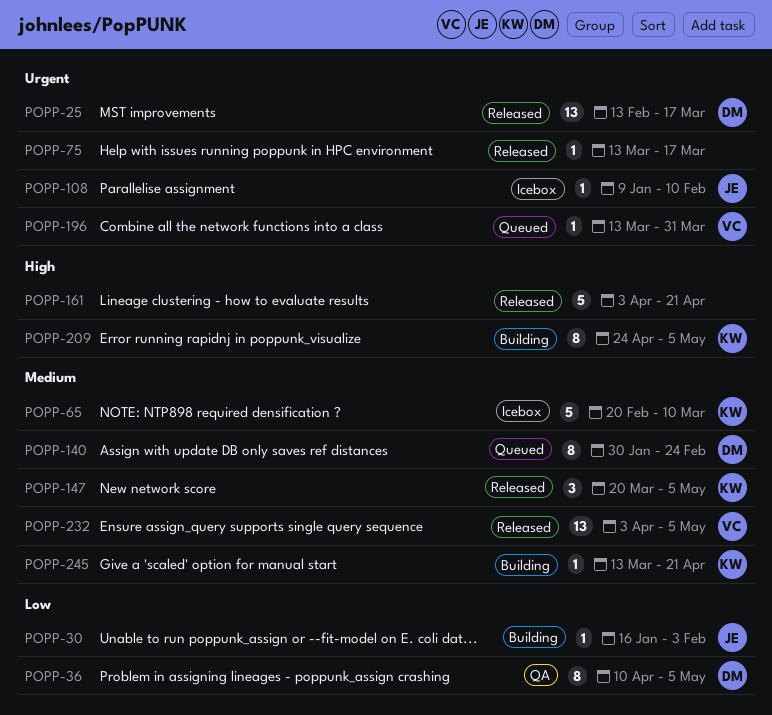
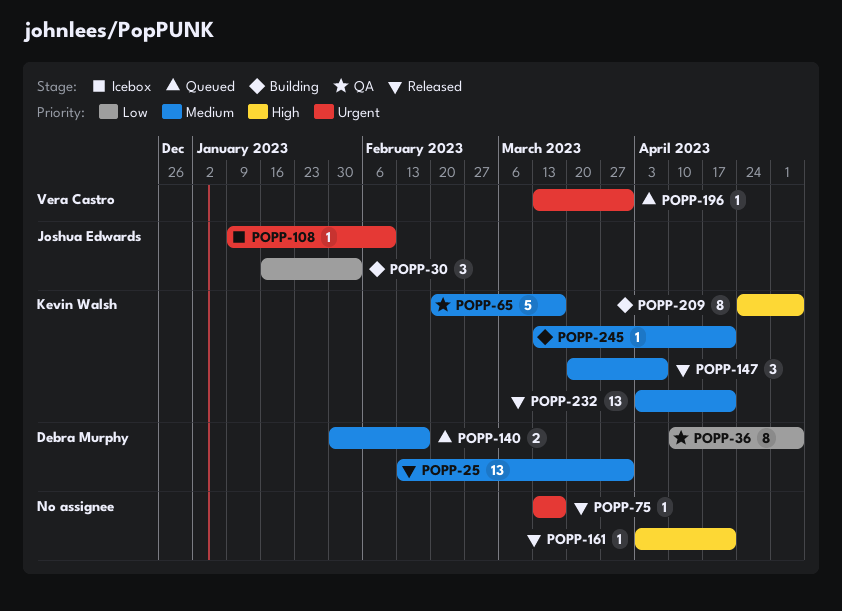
POPP-25, priority: Urgent -> Medium
POPP-25, due: Mar 17 -> Mar 31
POPP-30, estimate: 1 -> 3
POPP-65, status: Icebox -> QA
POPP-65, due: Mar 10 -> Mar 17
POPP-140, estimate: 8 -> 2
POPP-140, due: Feb 24 -> Feb 17
POPP-147, due: May 5 -> Apr 7
POPP-161, estimate: 5 -> 1
POPP-232, owner: Vera Castro -> Kevin Walsh
POPP-232, due: May 5 -> Apr 21

